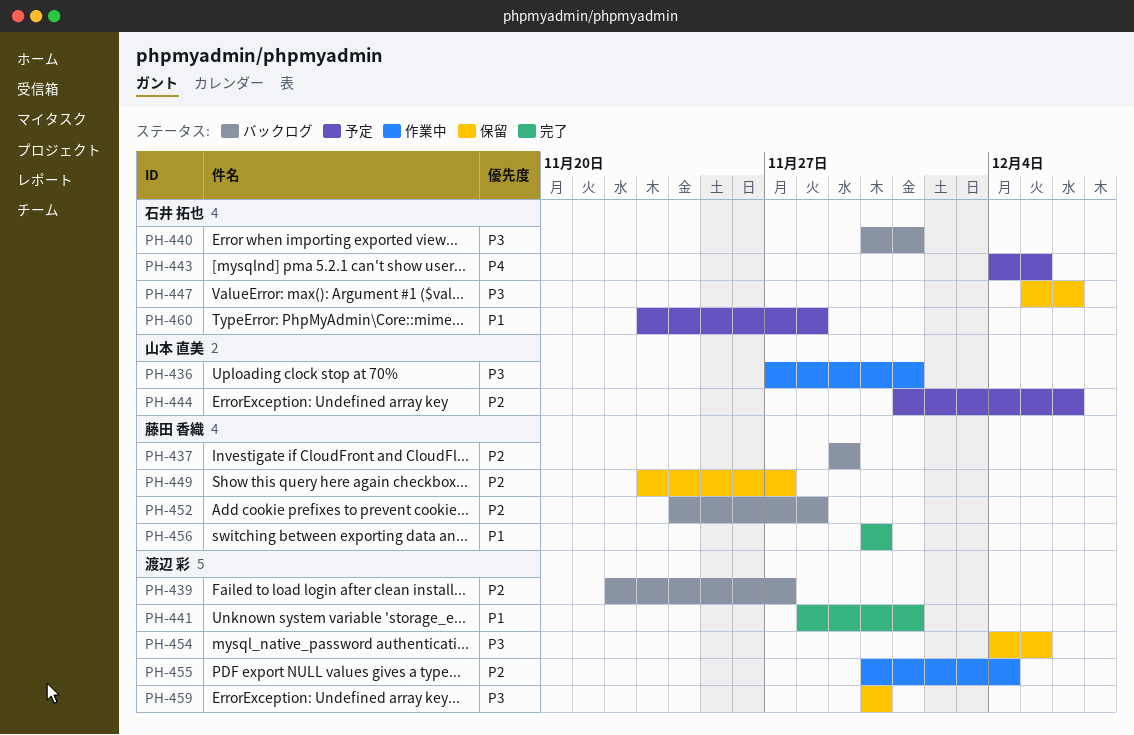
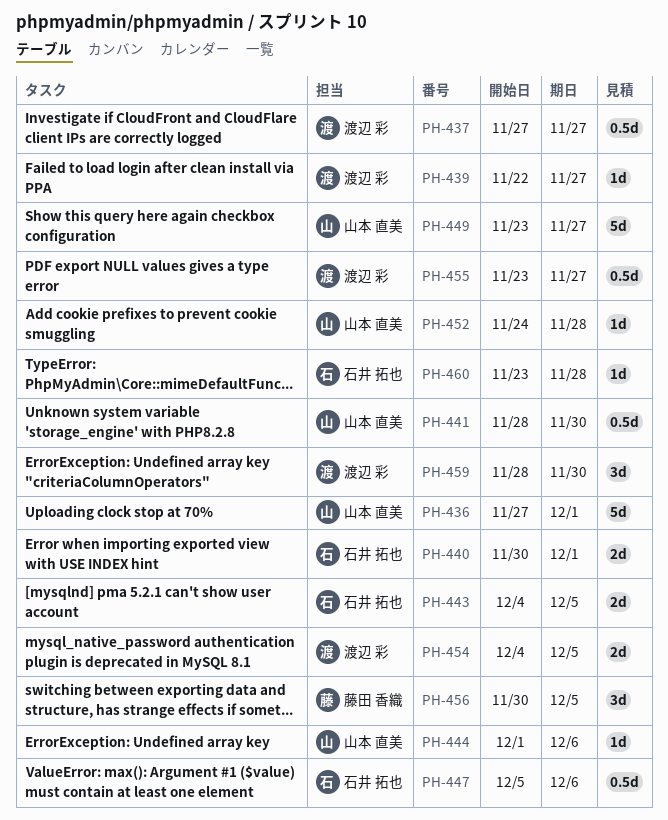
PH-437, owner: 藤田 香織 -> 渡辺 彩
PH-437, start: Nov 29 -> Nov 27
PH-437, due: Nov 29 -> Nov 27
PH-441, owner: 渡辺 彩 -> 山本 直美
PH-441, due: Dec 1 -> Nov 30
PH-449, owner: 藤田 香織 -> 山本 直美
PH-452, owner: 藤田 香織 -> 山本 直美
PH-455, start: Nov 30 -> Nov 23
PH-455, due: Dec 4 -> Nov 27
PH-456, due: Nov 30 -> Dec 5
PH-459, start: Nov 30 -> Nov 28

